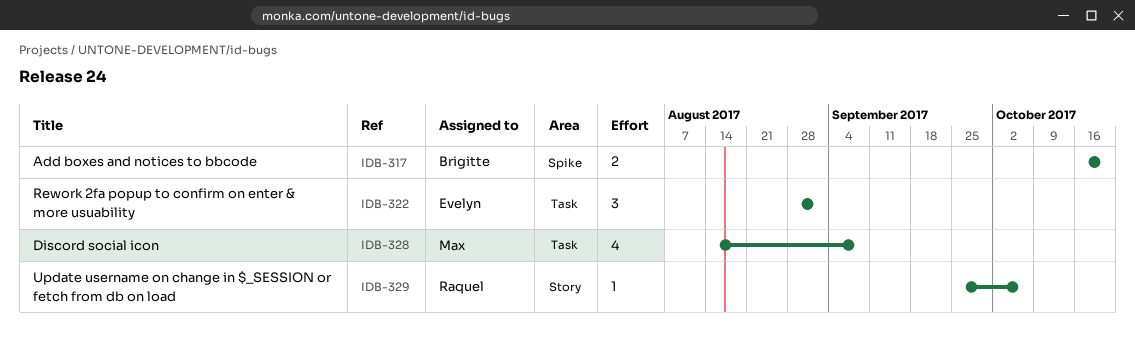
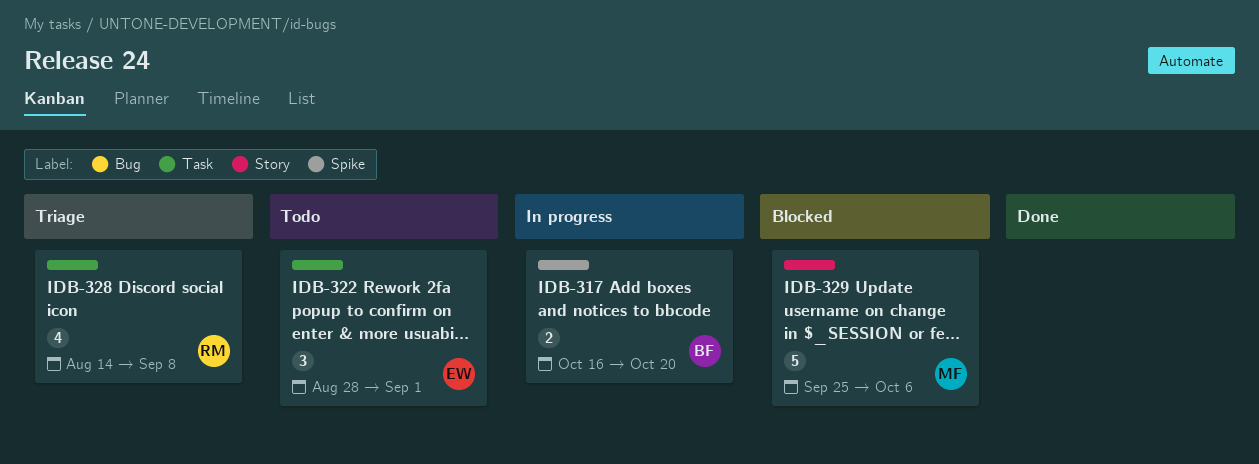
IDB-328, owner: Max -> Raquel
IDB-329, owner: Raquel -> Max
IDB-329, estimate: 1 -> 5

